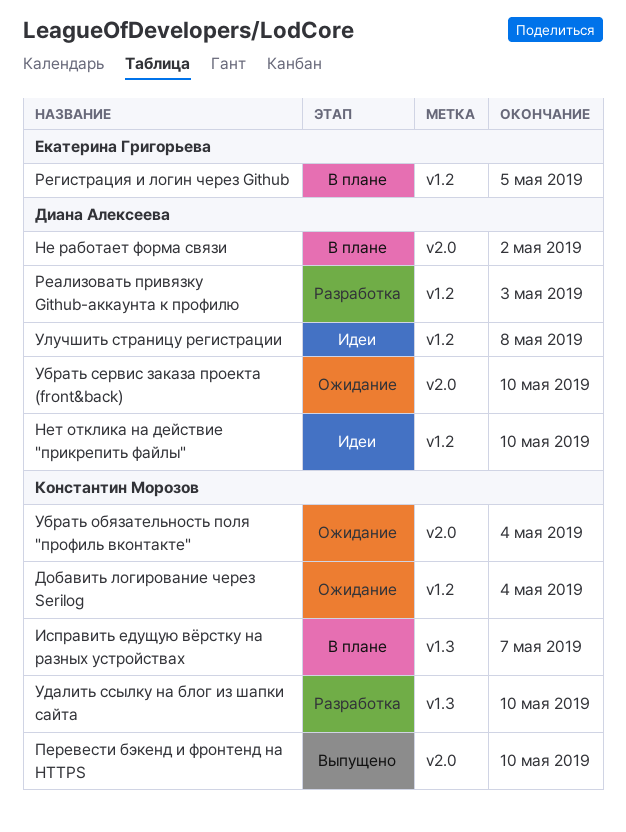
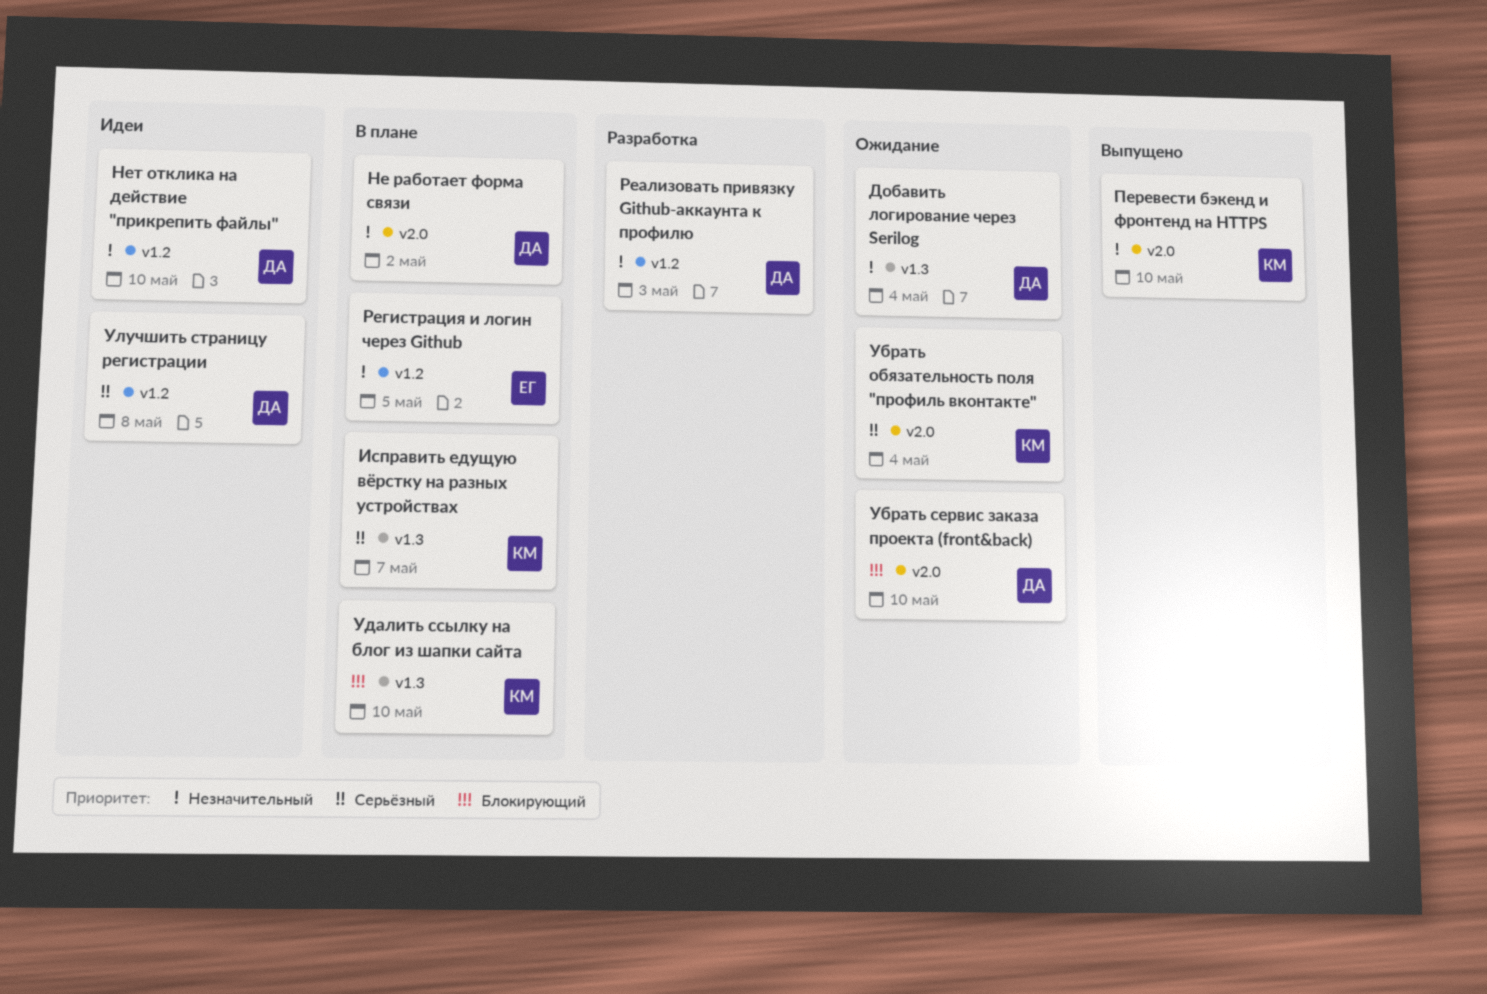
Добавить логирование через Serilog, owner: Константин Морозов -> Диана Алексеева
Добавить логирование через Serilog, label: v1.2 -> v1.3
Удалить ссылку на блог из шапки сайта, status: Разработка -> В плане

